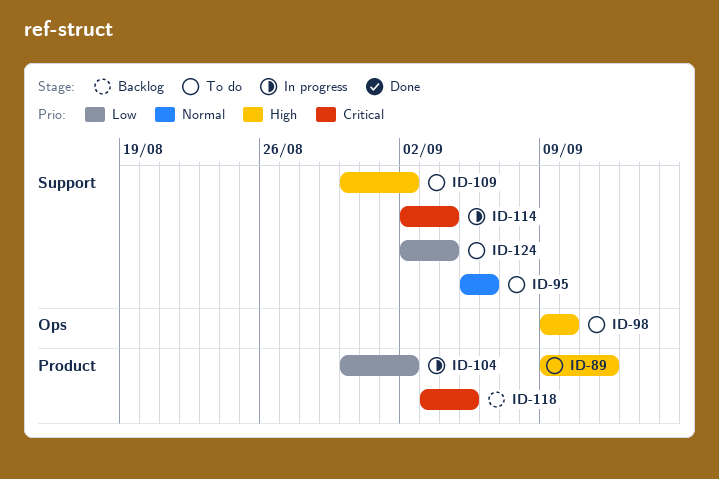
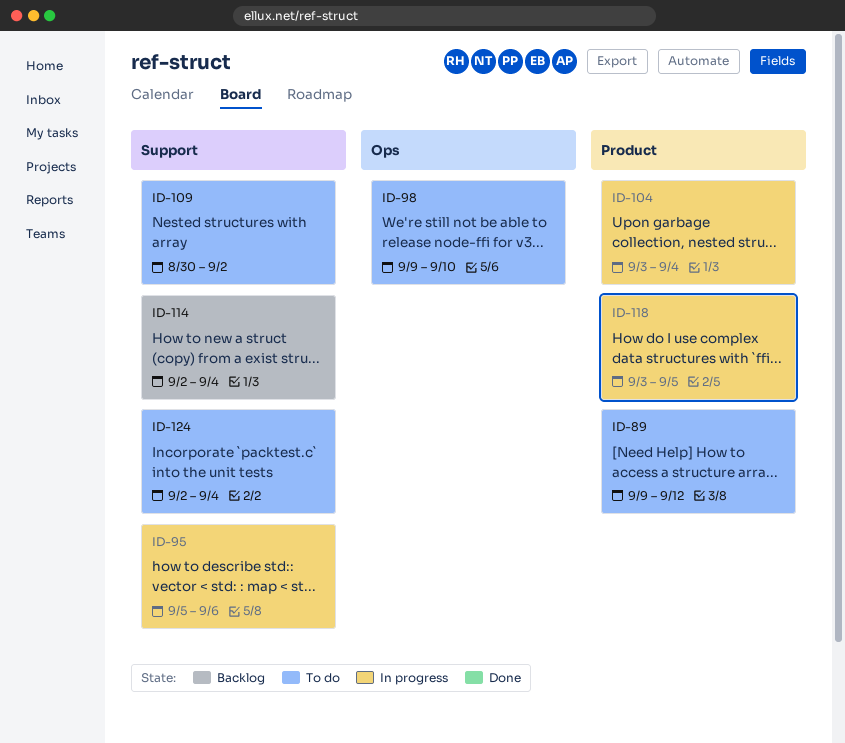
ID-95, status: To do -> In progress
ID-104, start: Aug 30 -> Sep 3
ID-104, due: Sep 2 -> Sep 4
ID-114, status: In progress -> Backlog
ID-118, status: Backlog -> In progress

